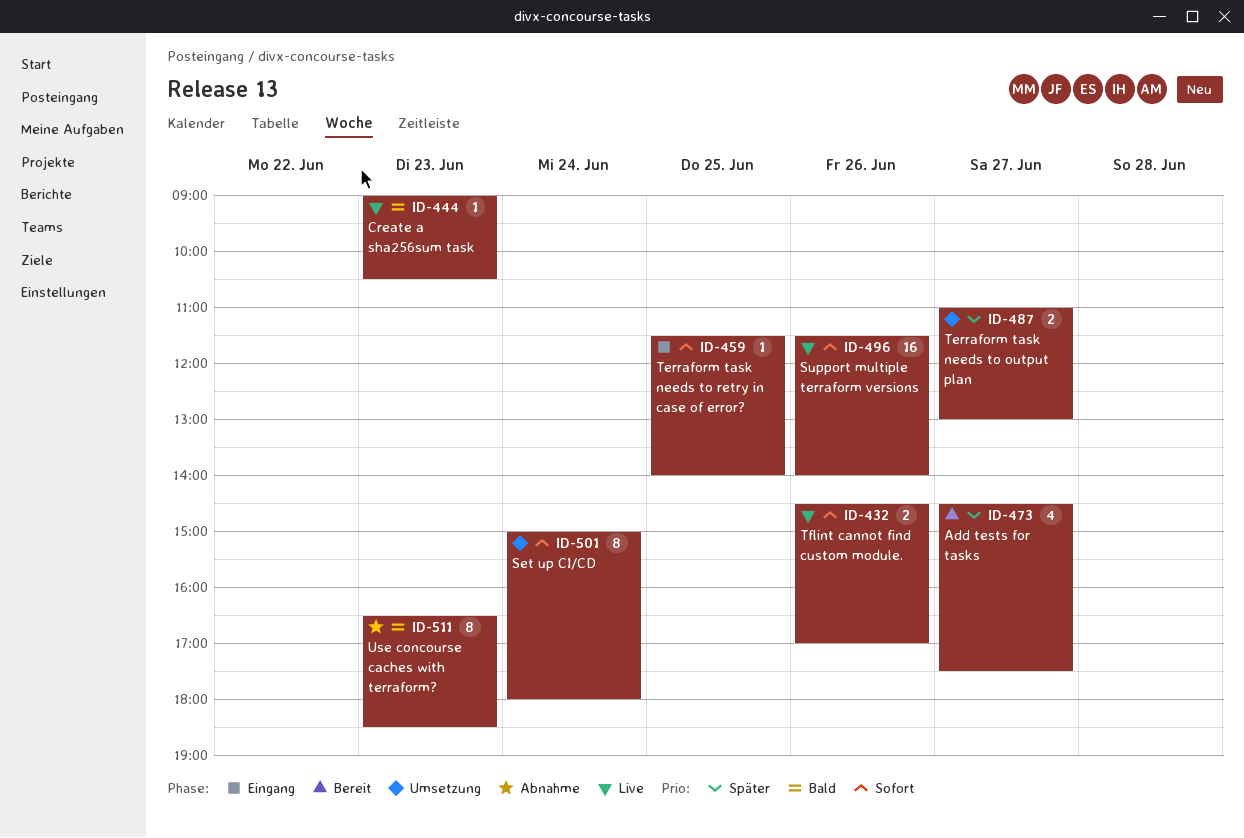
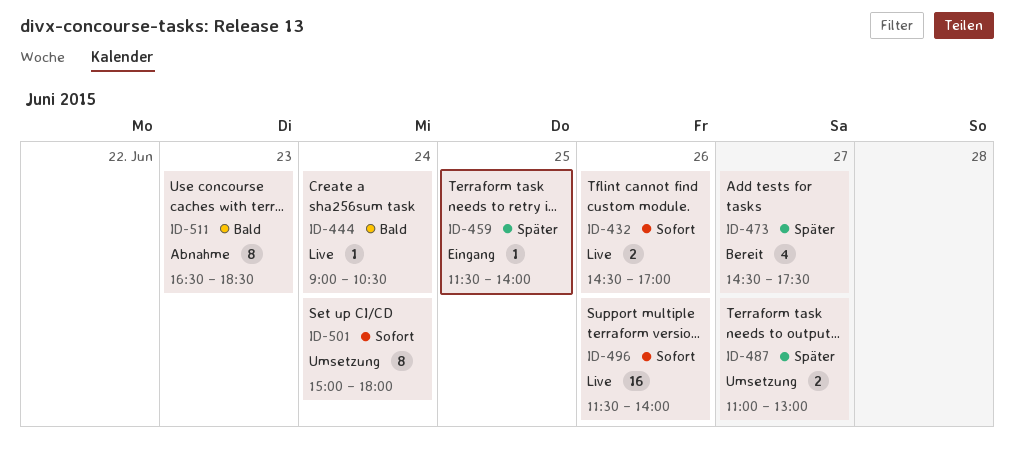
ID-444, day: Jun 23 -> Jun 24
ID-459, priority: Sofort -> Später

